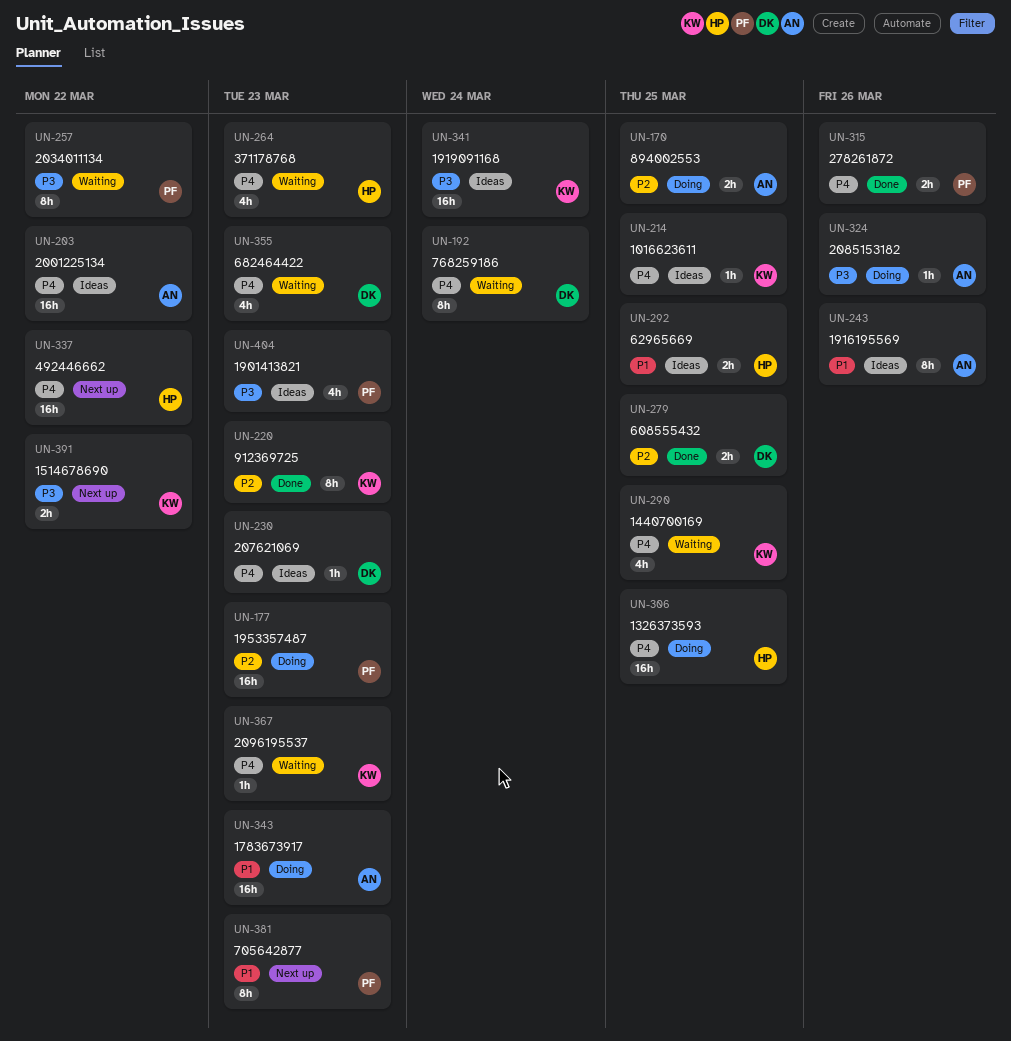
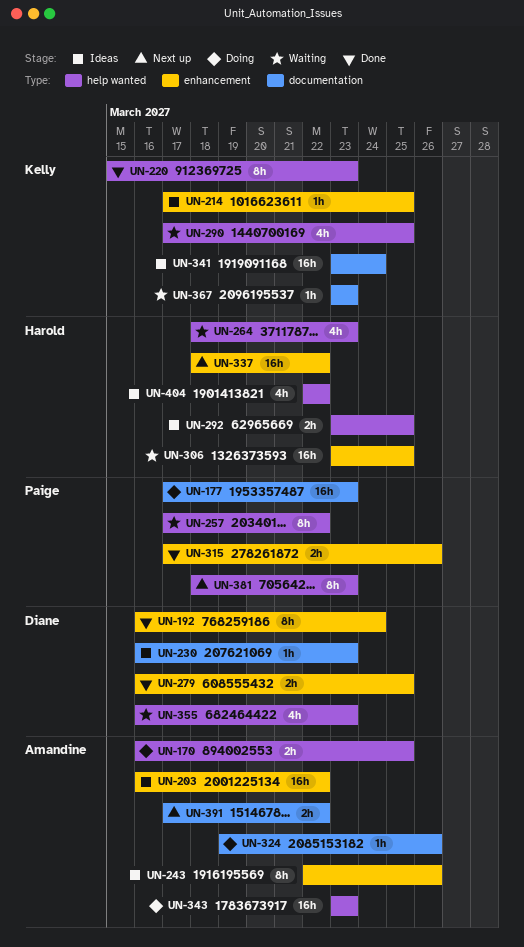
UN-192, status: Waiting -> Done
UN-306, status: Doing -> Waiting
UN-391, owner: Kelly -> Amandine
UN-404, owner: Paige -> Harold
UN-404, due: Mar 23 -> Mar 22

